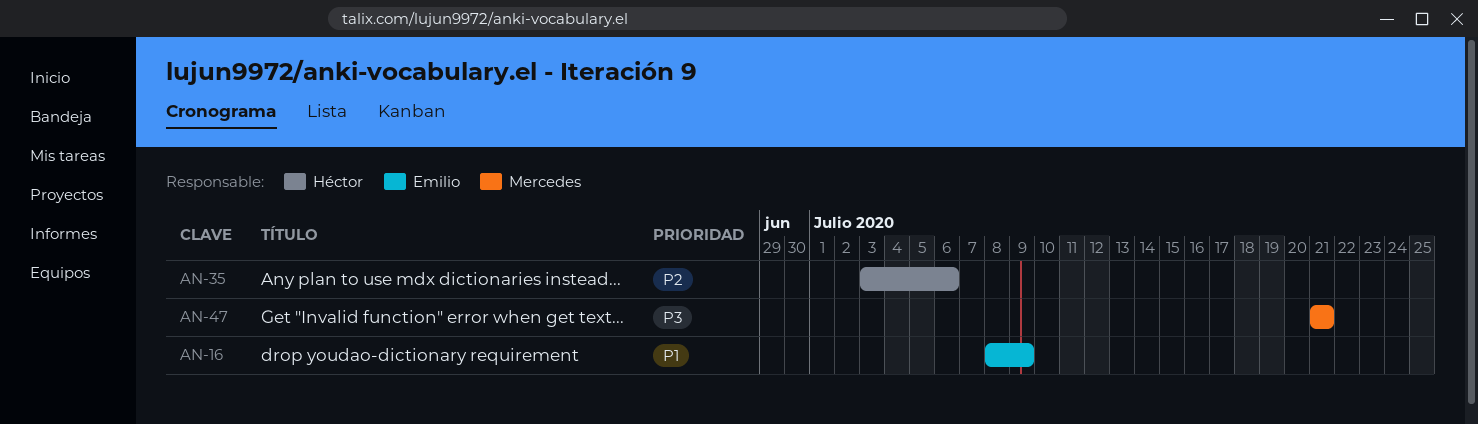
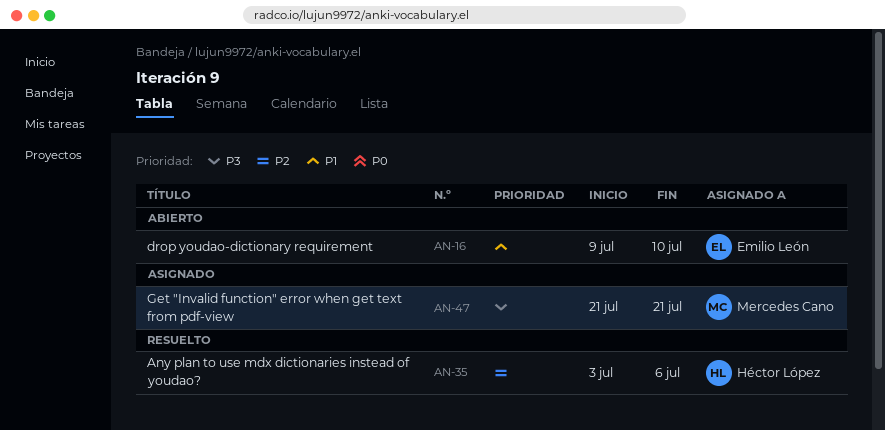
AN-16, start: Jul 8 -> Jul 9
AN-16, due: Jul 9 -> Jul 10

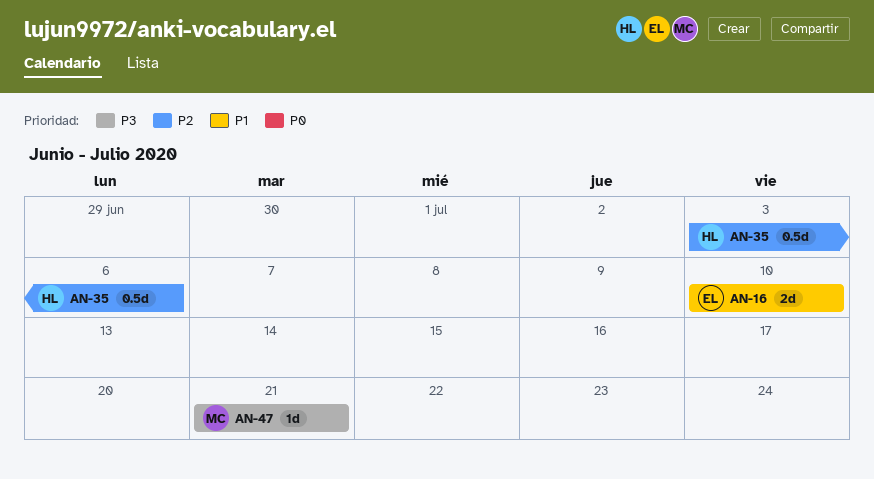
AN-16, start: Jul 9 -> Jul 10

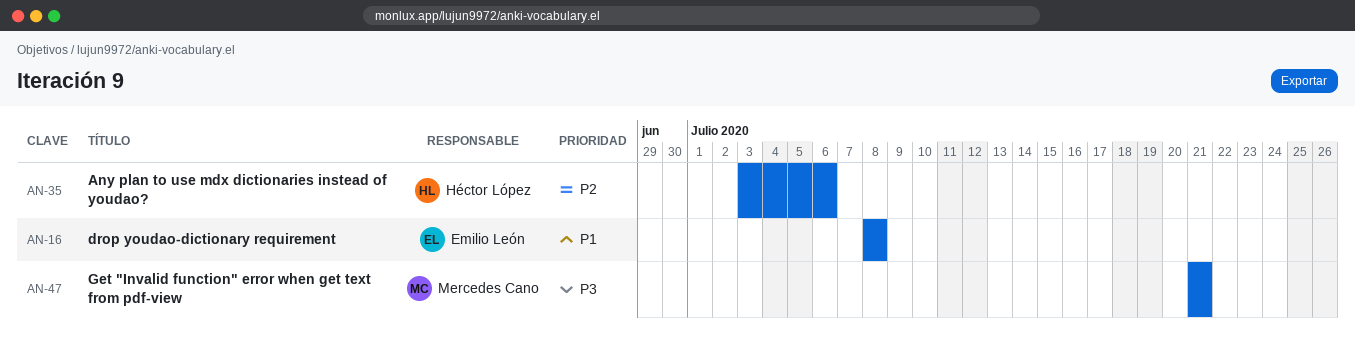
AN-16, start: Jul 10 -> Jul 8
AN-16, due: Jul 10 -> Jul 8

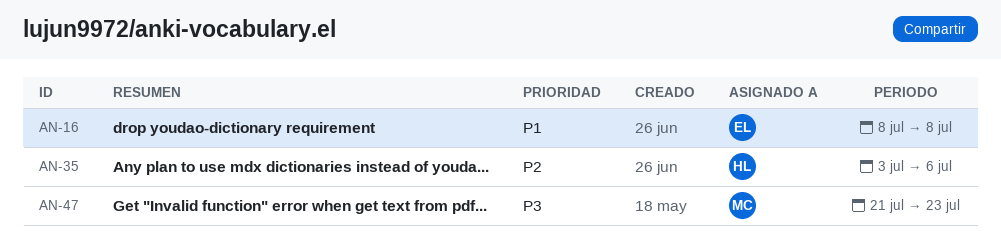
AN-47, due: Jul 21 -> Jul 23

